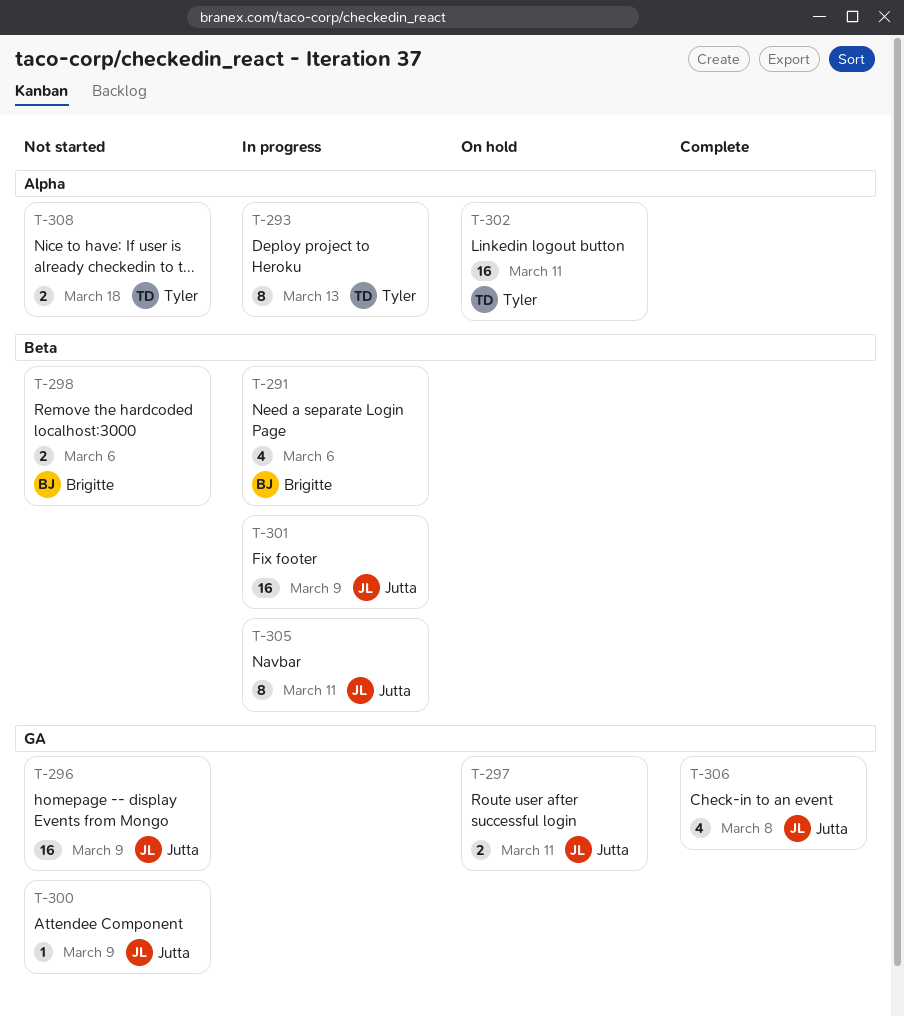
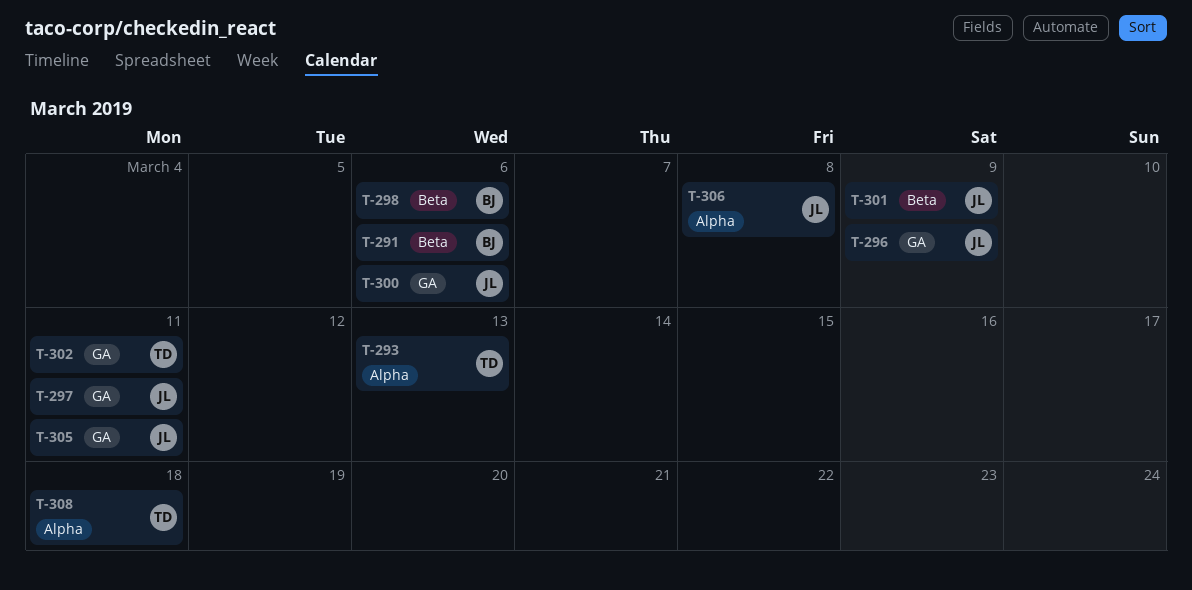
T-300, due: Mar 9 -> Mar 6
T-302, label: Alpha -> GA
T-305, label: Beta -> GA
T-306, label: GA -> Alpha

